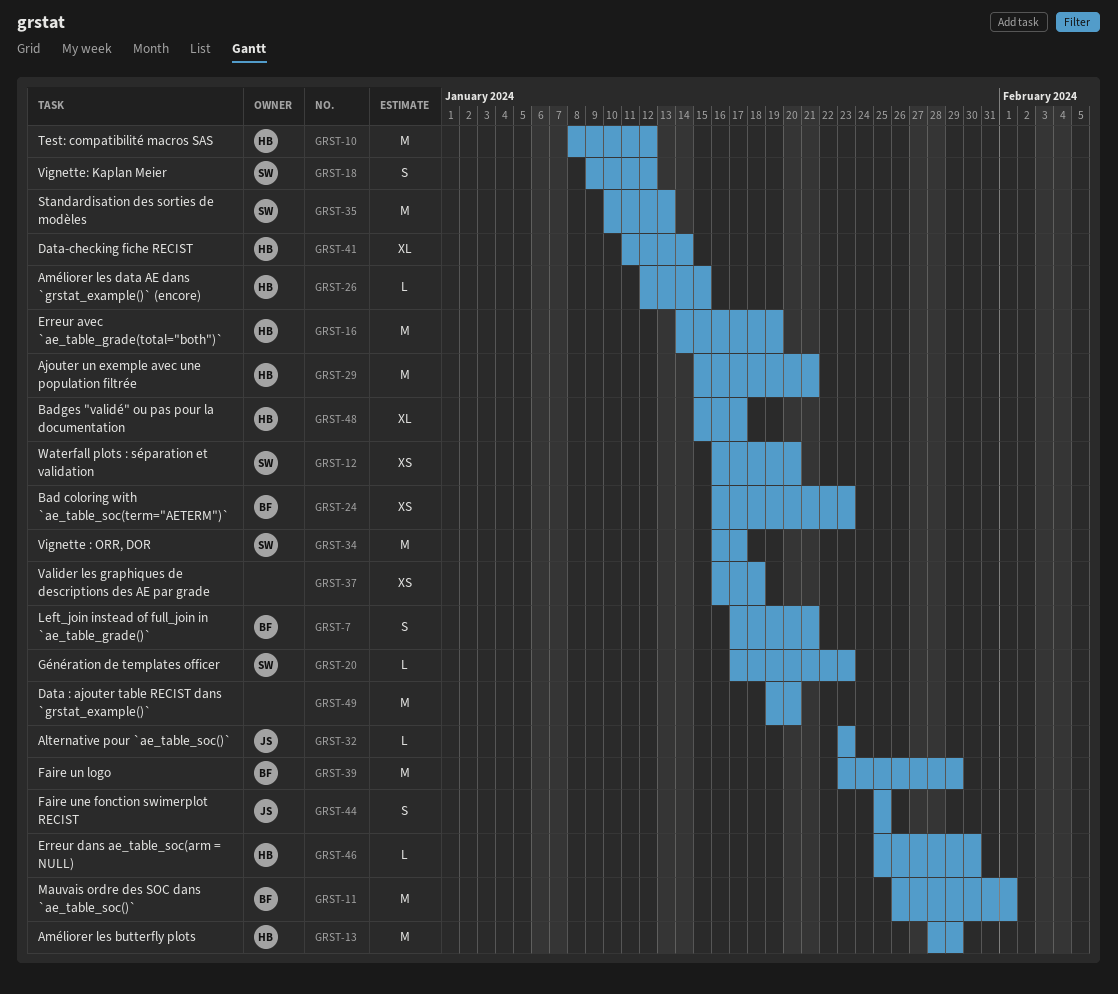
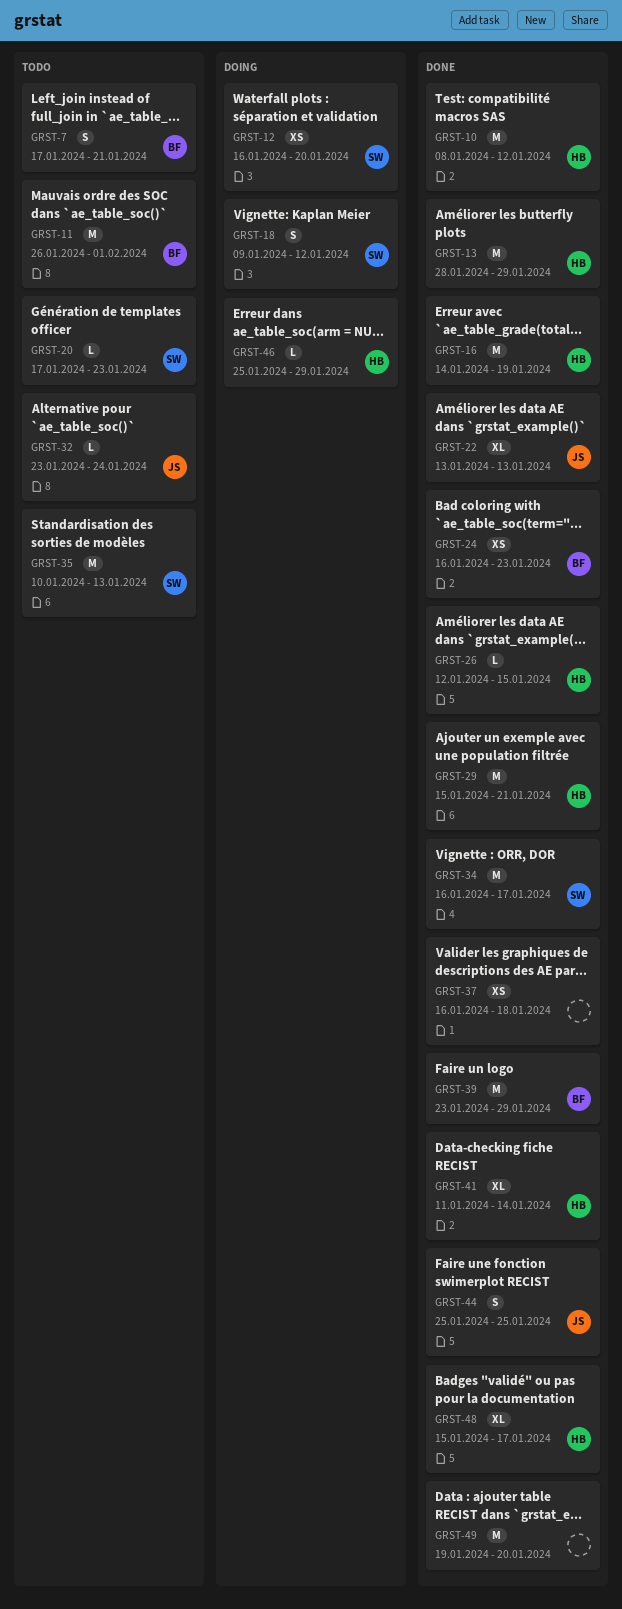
GRST-22: none -> present
GRST-32, due: Jan 23 -> Jan 24
GRST-46, due: Jan 30 -> Jan 29

